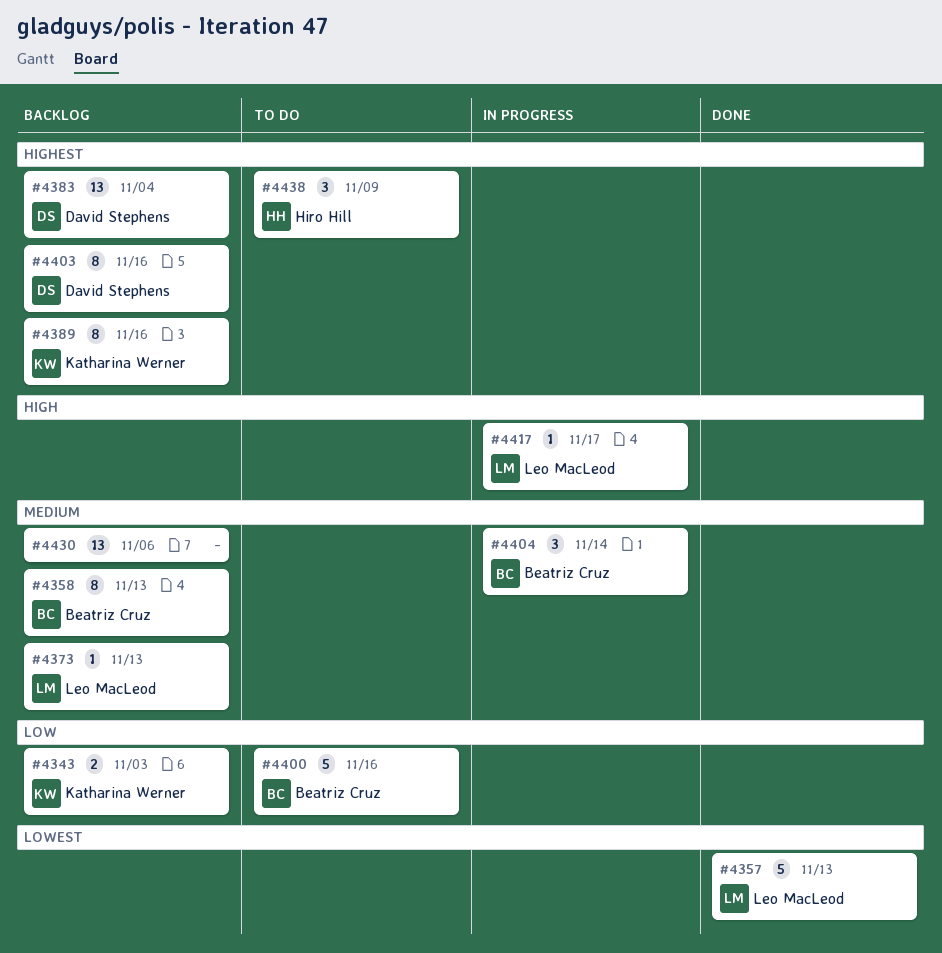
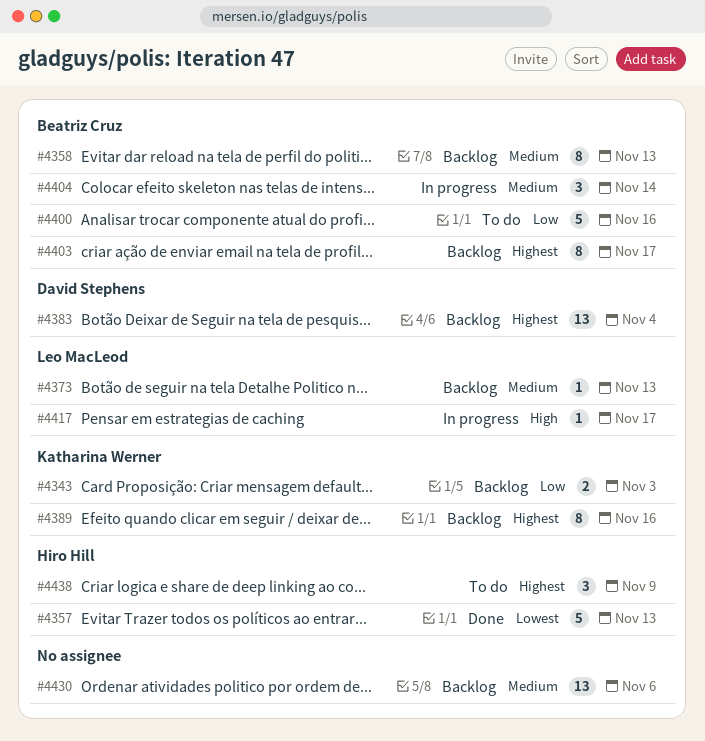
#4357, owner: Leo MacLeod -> Hiro Hill
#4403, owner: David Stephens -> Beatriz Cruz
#4403, due: Nov 16 -> Nov 17

